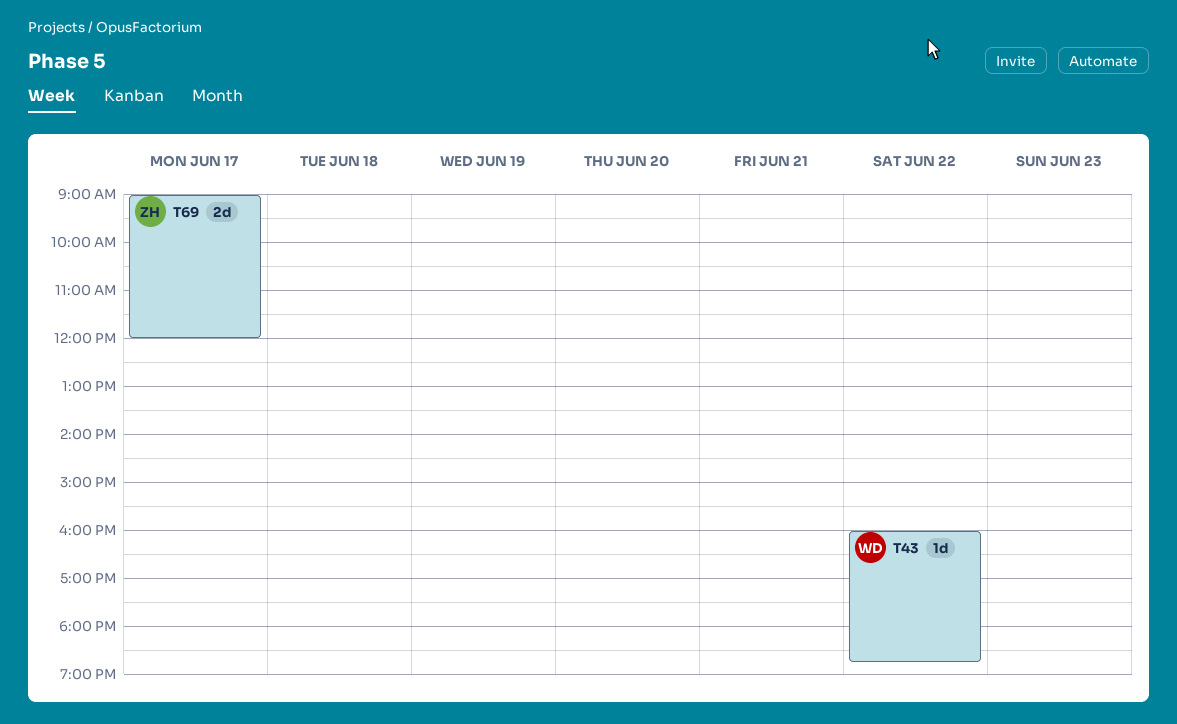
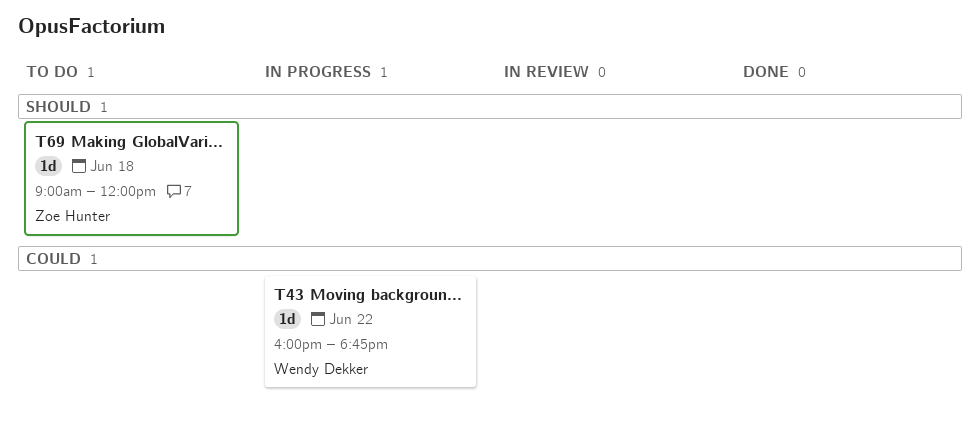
T69, estimate: 2d -> 1d
T69, day: Jun 17 -> Jun 18

